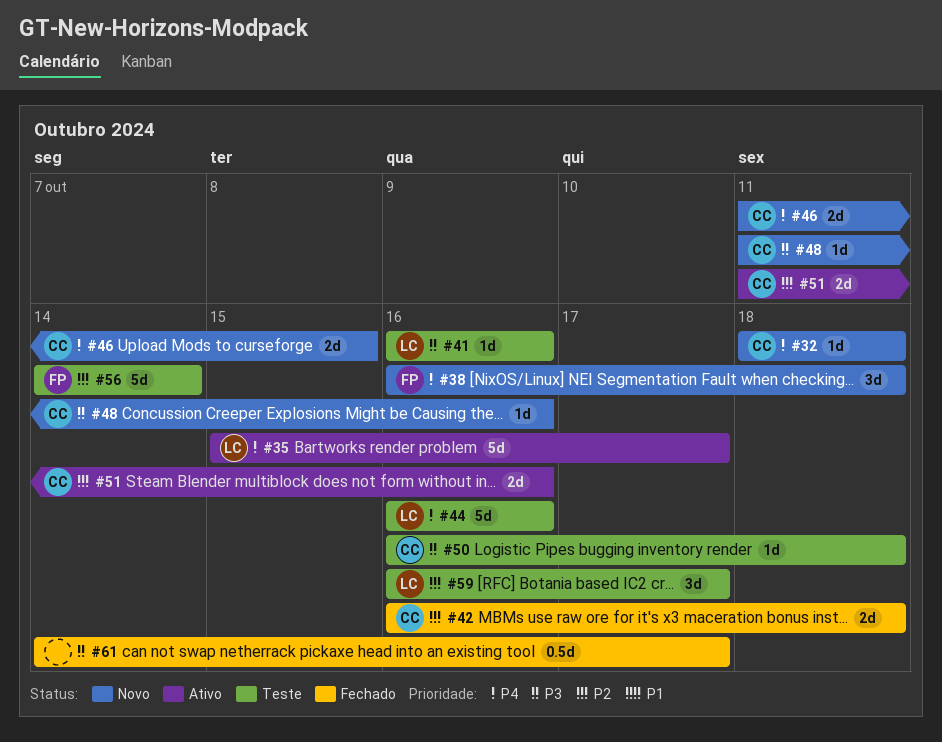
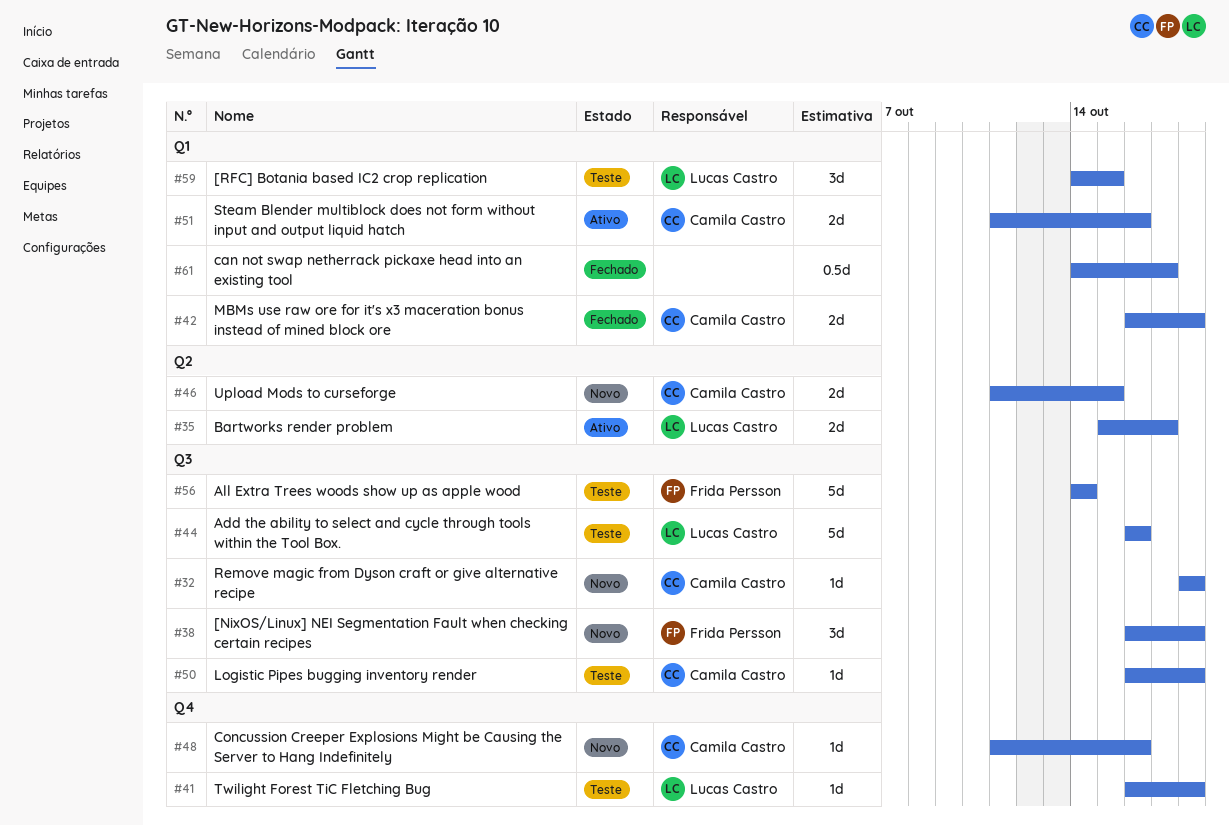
#35, estimate: 5d -> 2d
#41, due: Oct 16 -> Oct 18
#59, start: Oct 16 -> Oct 14
#59, due: Oct 17 -> Oct 15

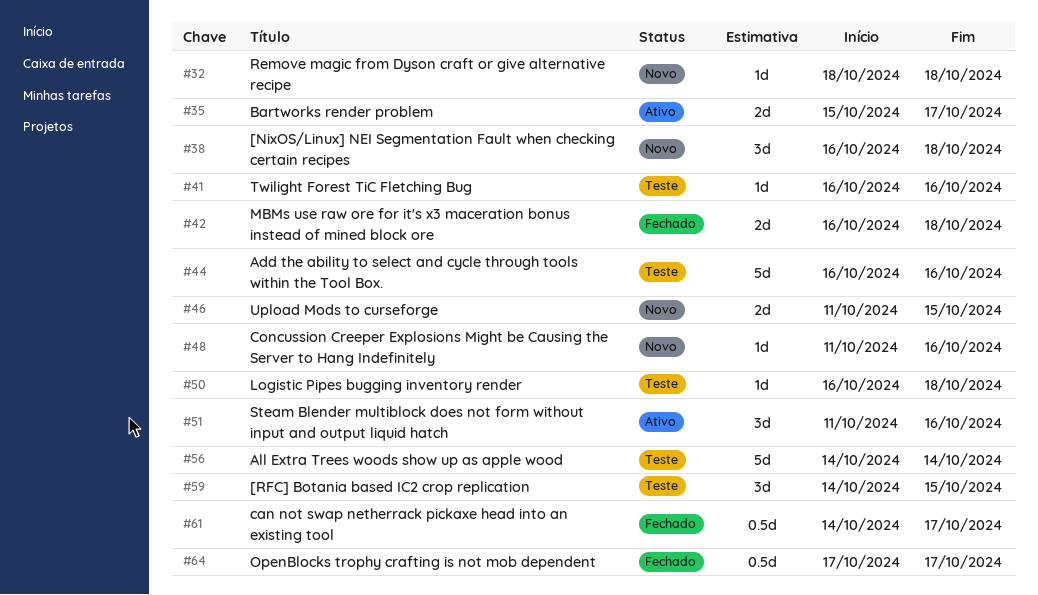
#41, due: Oct 18 -> Oct 16
#51, estimate: 2d -> 3d
#64: none -> present

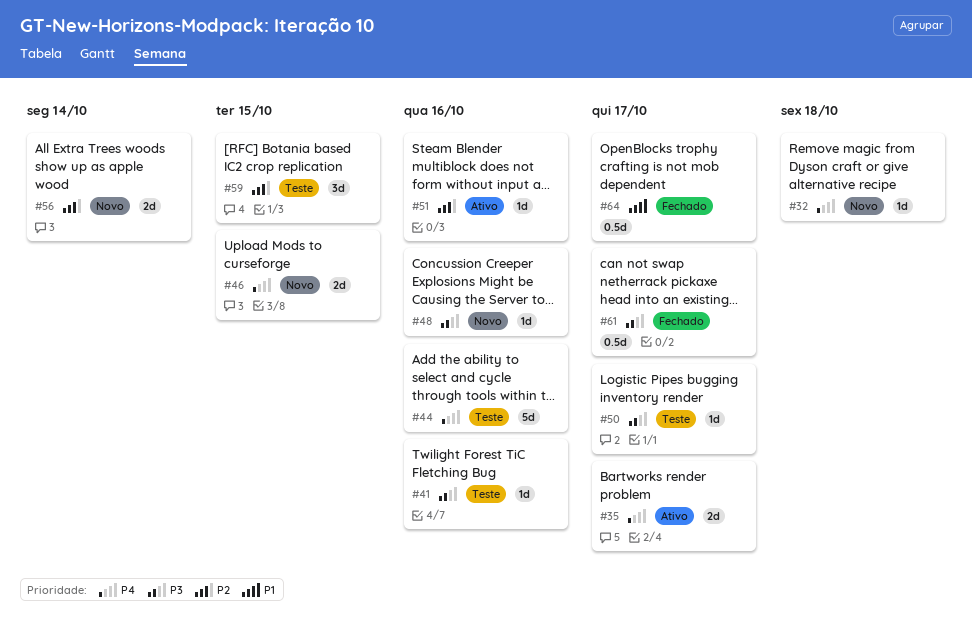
#38: present -> none
#42: present -> none
#50, due: Oct 18 -> Oct 17
#51, estimate: 3d -> 1d
#56, status: Teste -> Novo
#56, estimate: 5d -> 2d

